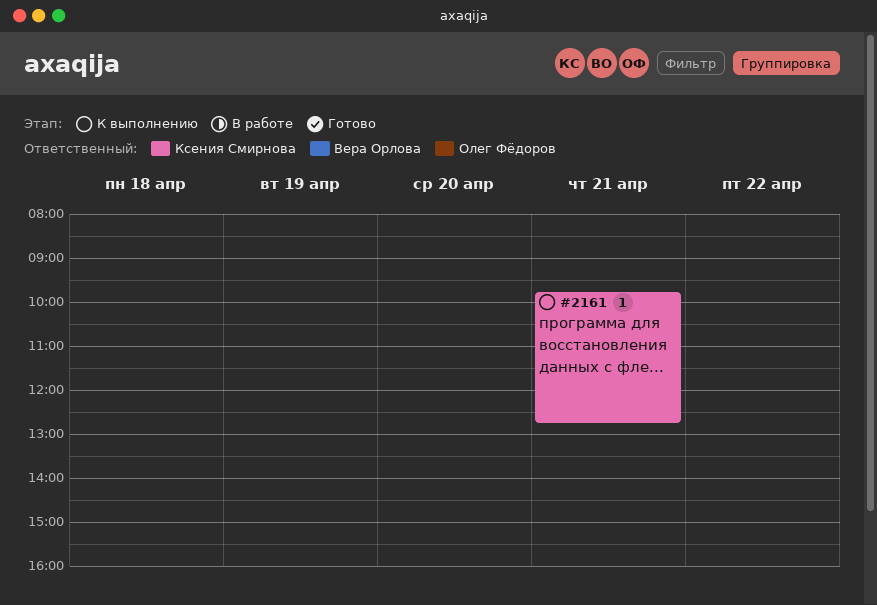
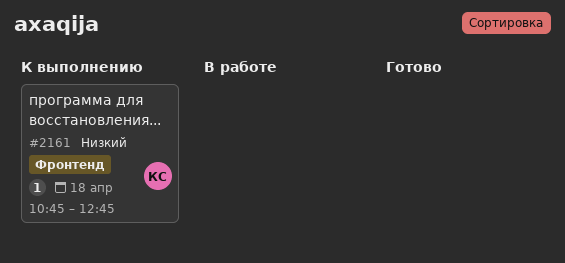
#2161, day: Apr 21 -> Apr 18
#2161, begins: 09:45 -> 10:45

